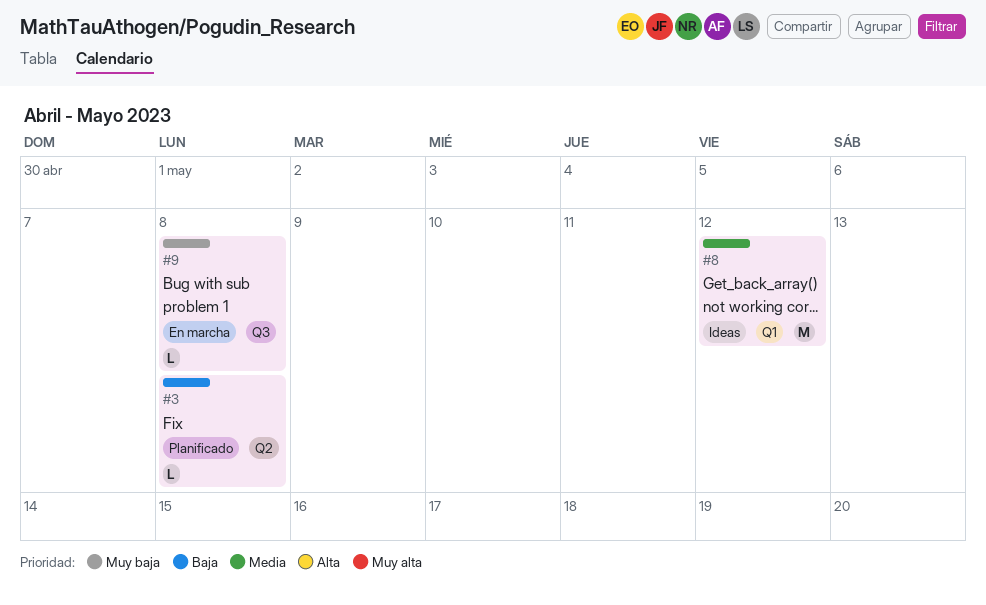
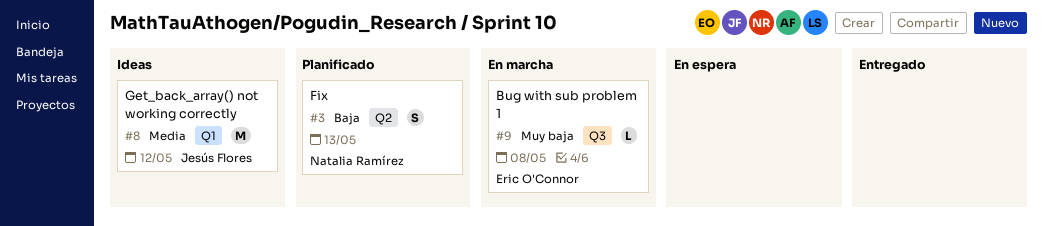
#3, estimate: L -> S
#3, due: May 8 -> May 13

